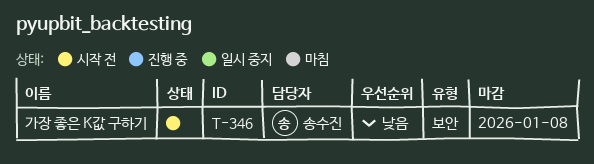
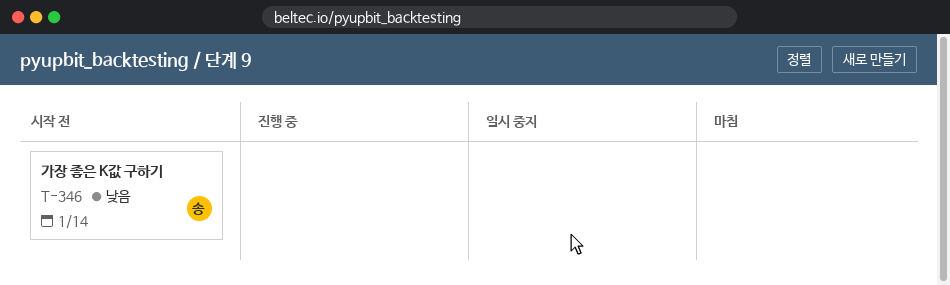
T-346, due: Jan 8 -> Jan 14

